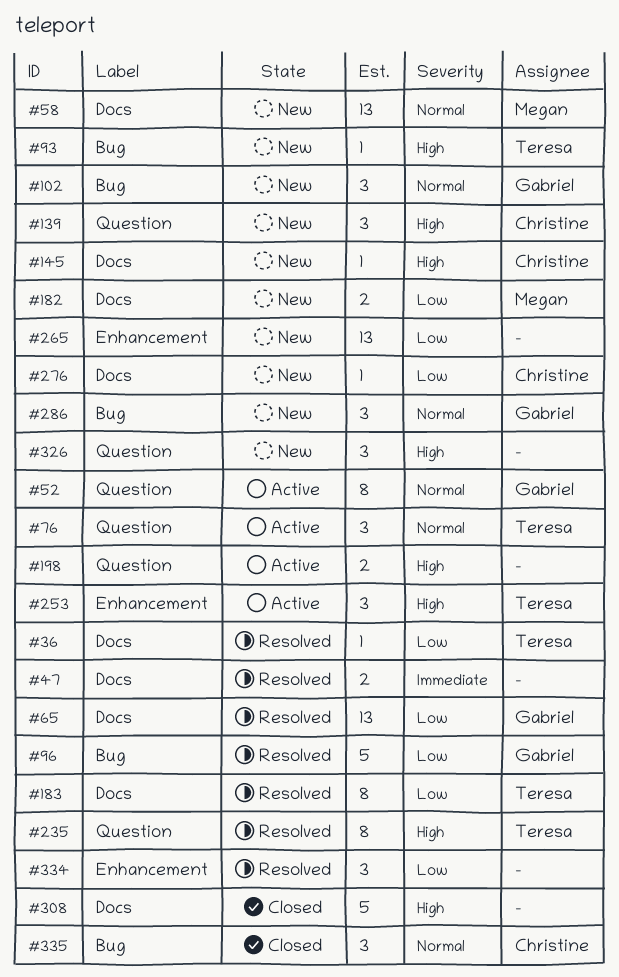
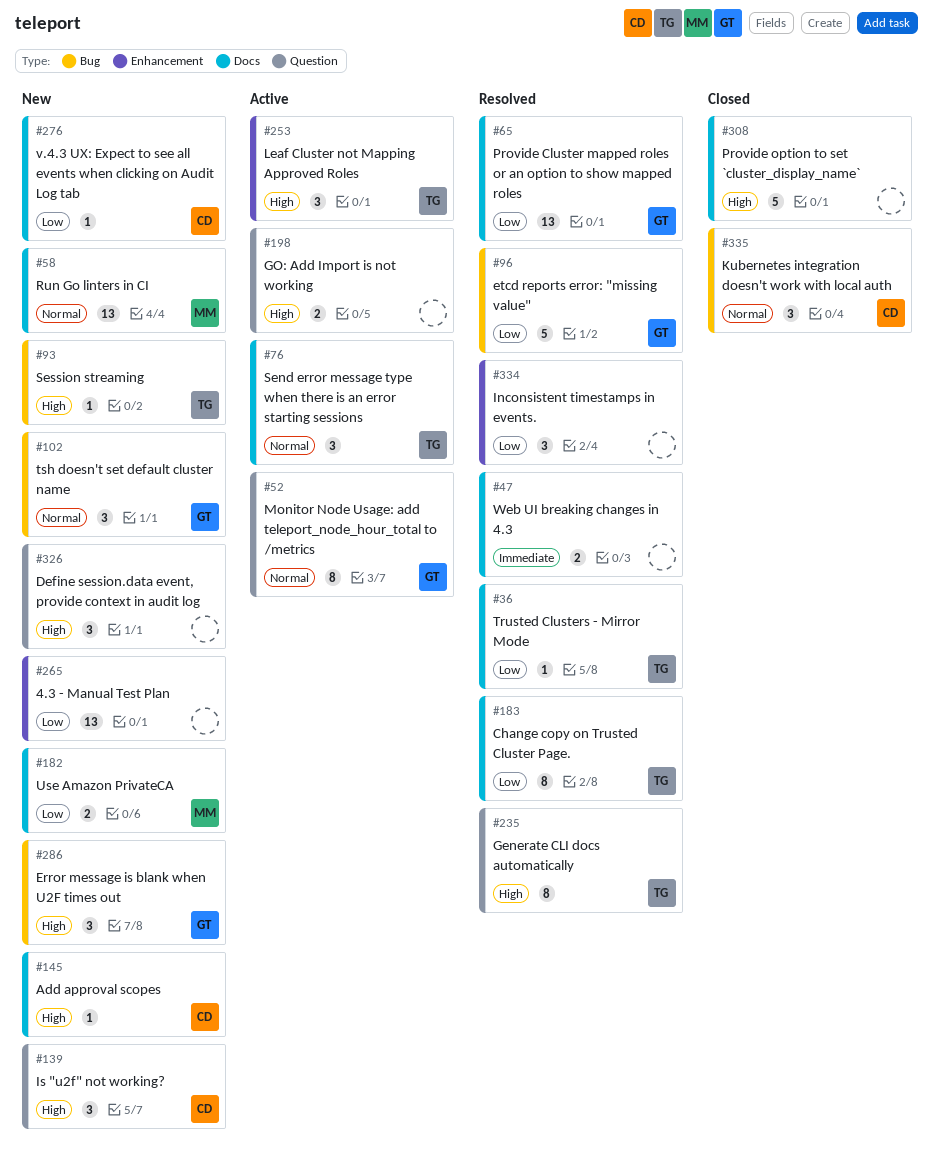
#76, label: Question -> Docs
#286, priority: Normal -> High

